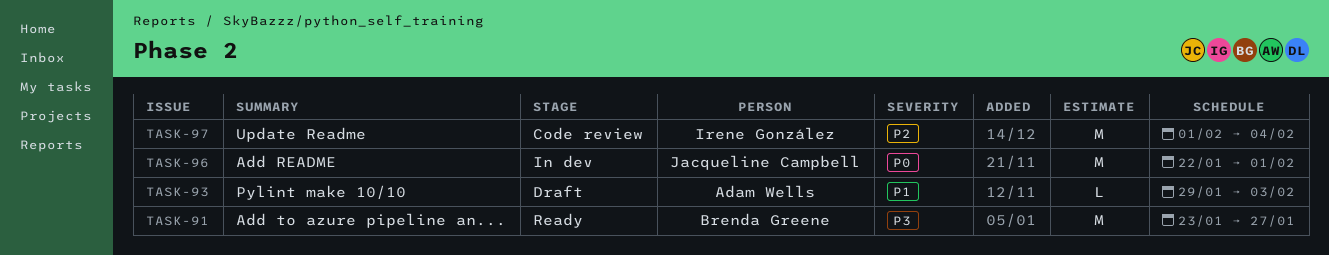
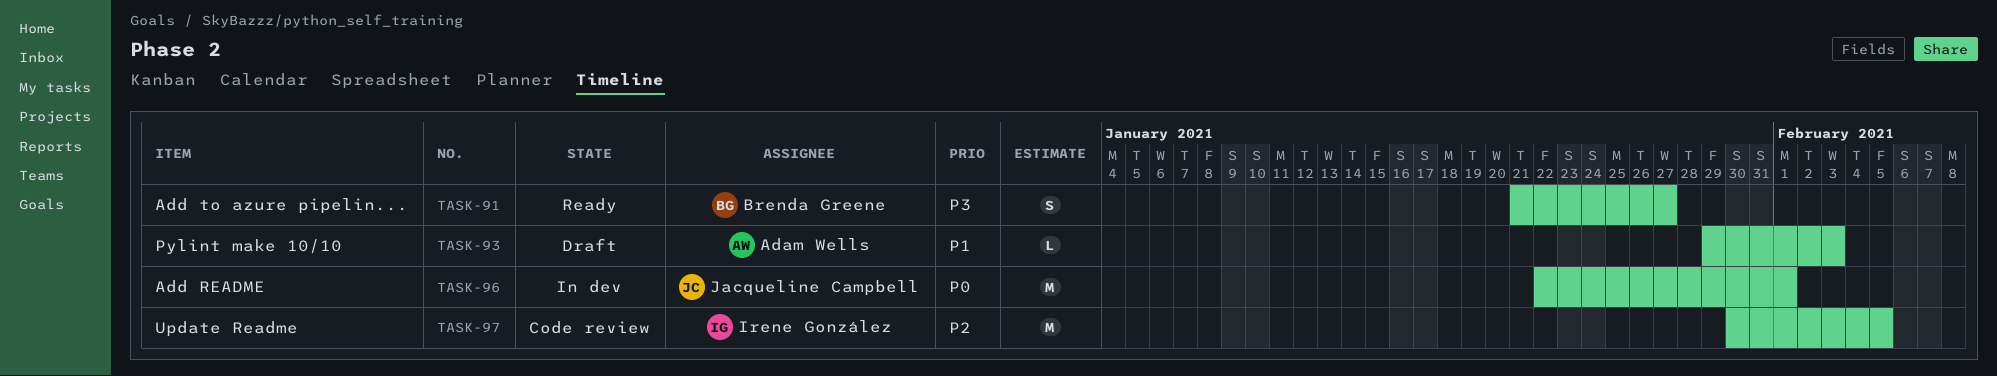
TASK-91, estimate: M -> S
TASK-91, start: Jan 23 -> Jan 21
TASK-97, start: Feb 1 -> Jan 30
TASK-97, due: Feb 4 -> Feb 5

